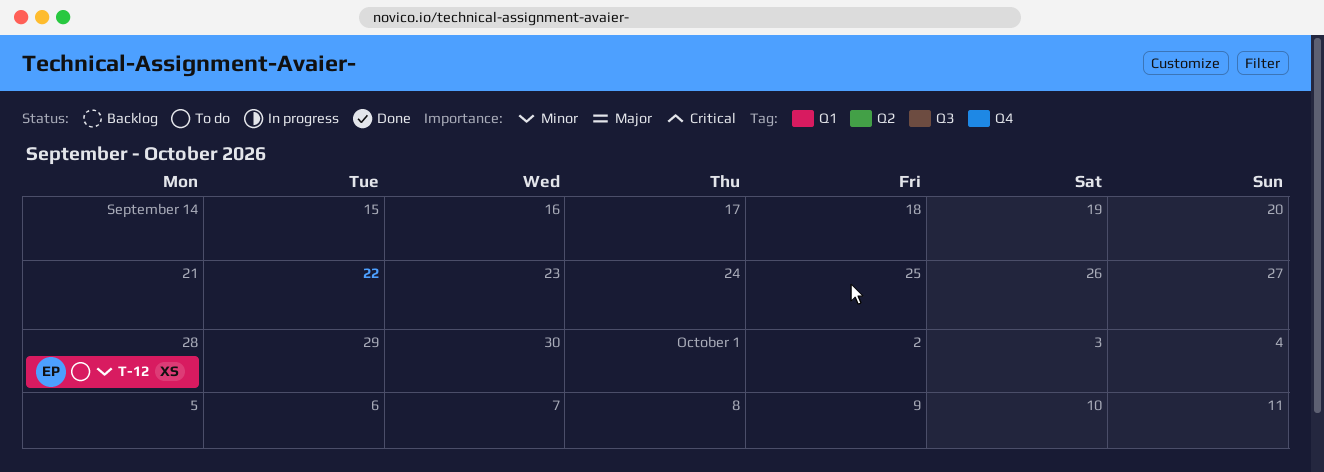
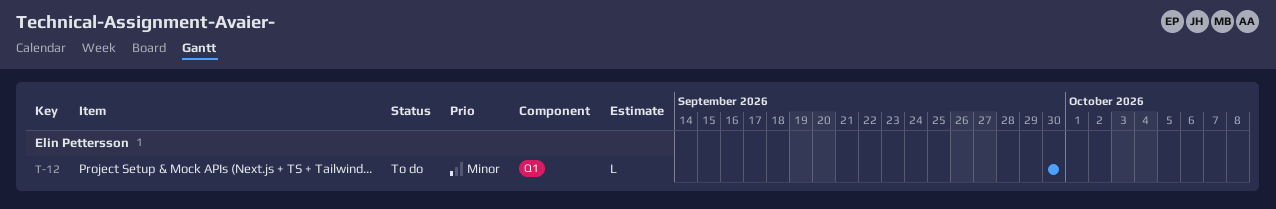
T-12, estimate: XS -> L
T-12, start: Sep 28 -> Sep 30
T-12, due: Sep 28 -> Sep 30

